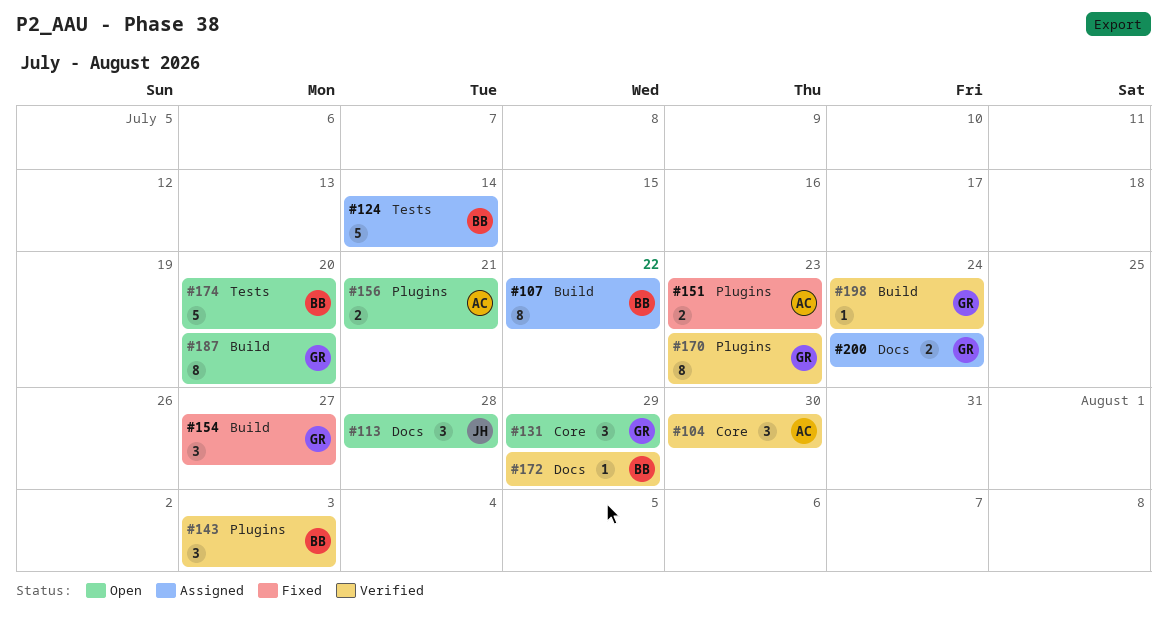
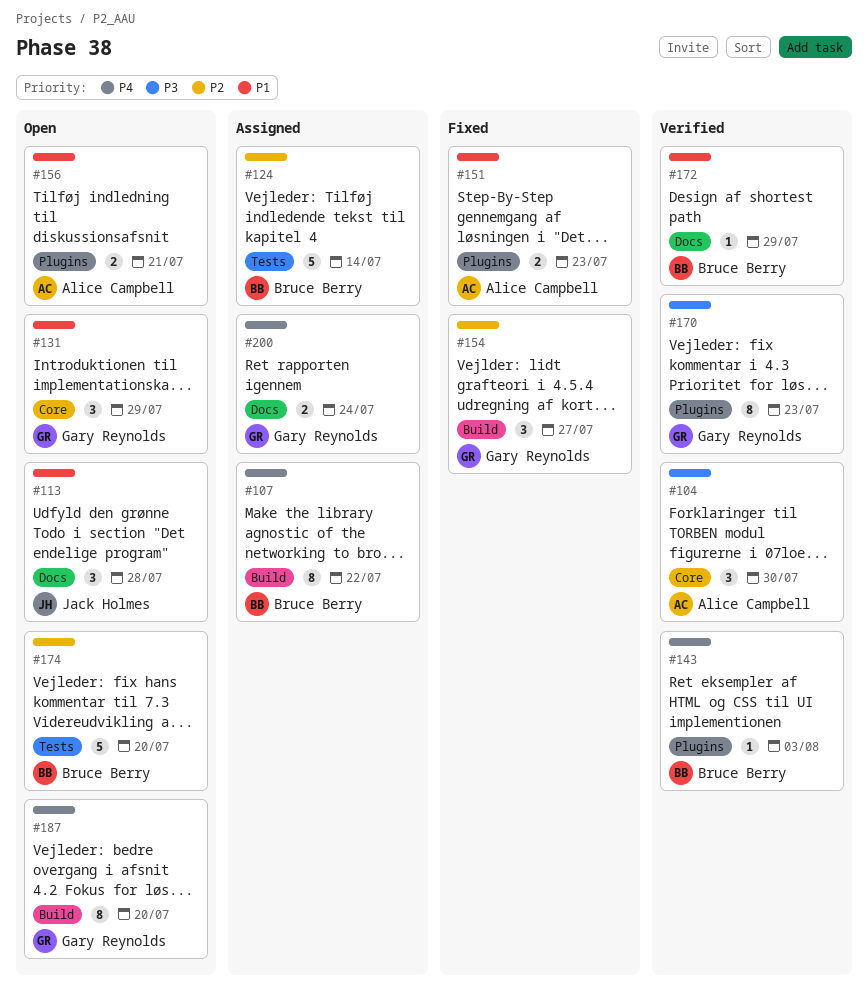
#143, estimate: 3 -> 1
#198: present -> none

